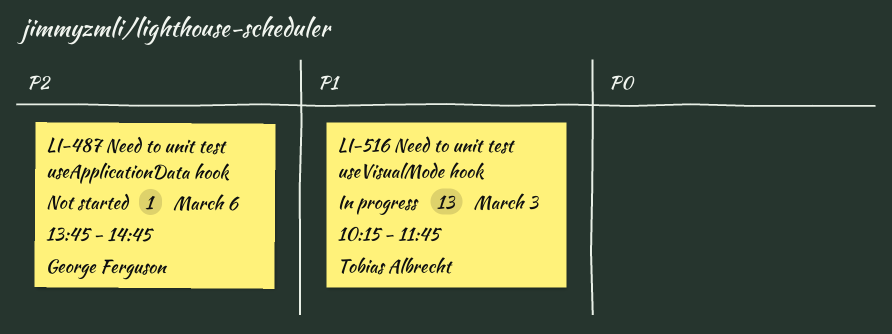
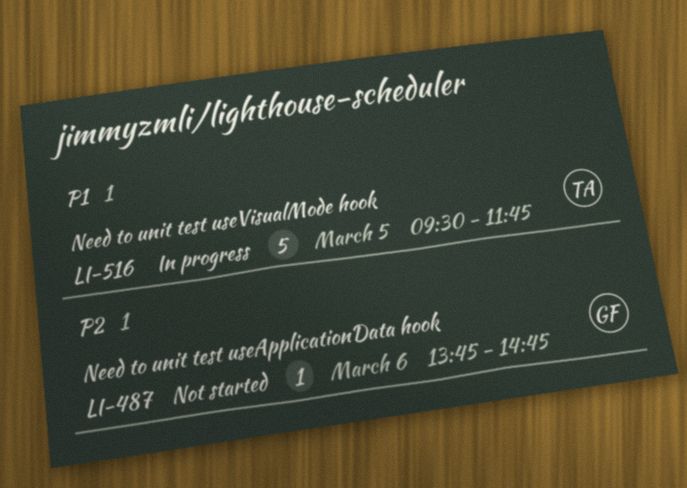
LI-516, estimate: 13 -> 5
LI-516, day: Mar 3 -> Mar 5
LI-516, begins: 10:15 -> 09:30

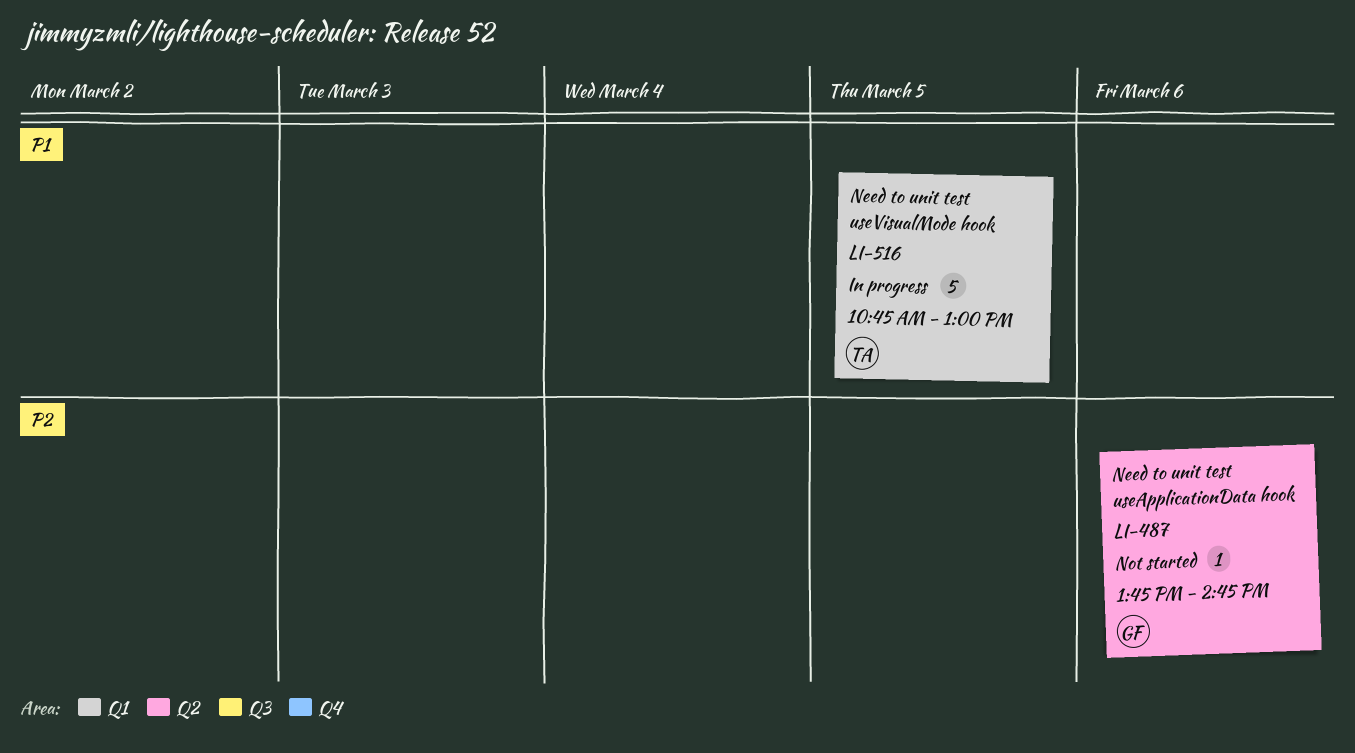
LI-516, begins: 09:30 -> 10:45
LI-516, ends: 11:45 -> 13:00

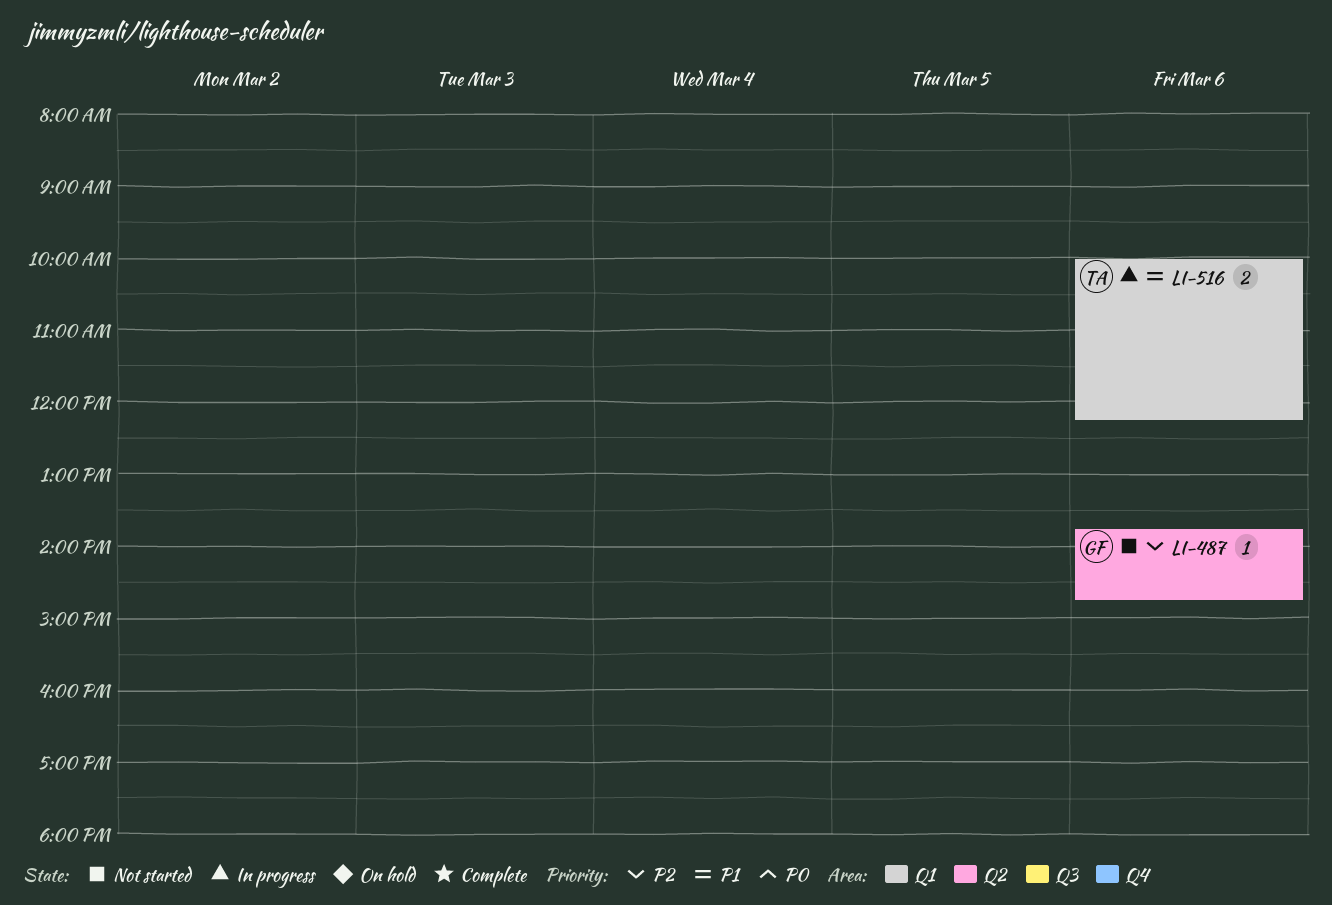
LI-516, estimate: 5 -> 2
LI-516, day: Mar 5 -> Mar 6
LI-516, begins: 10:45 -> 10:00
LI-516, ends: 13:00 -> 12:15

